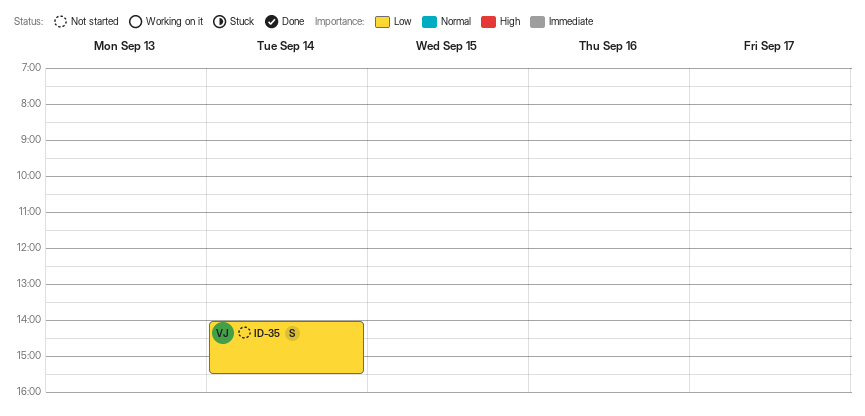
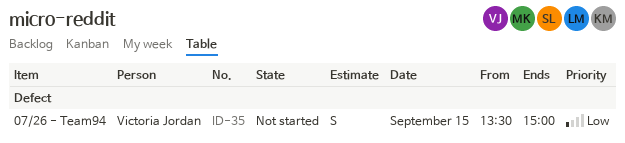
ID-35, day: Sep 14 -> Sep 15
ID-35, begins: 14:00 -> 13:30
ID-35, ends: 15:30 -> 15:00

